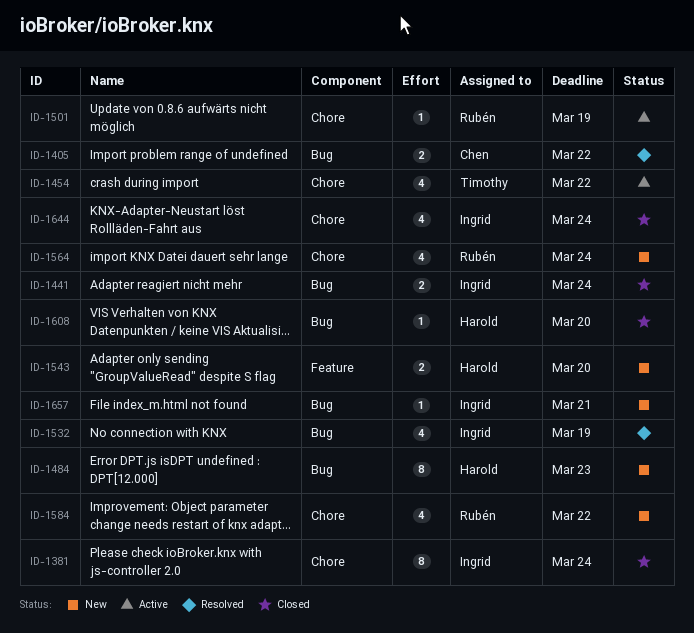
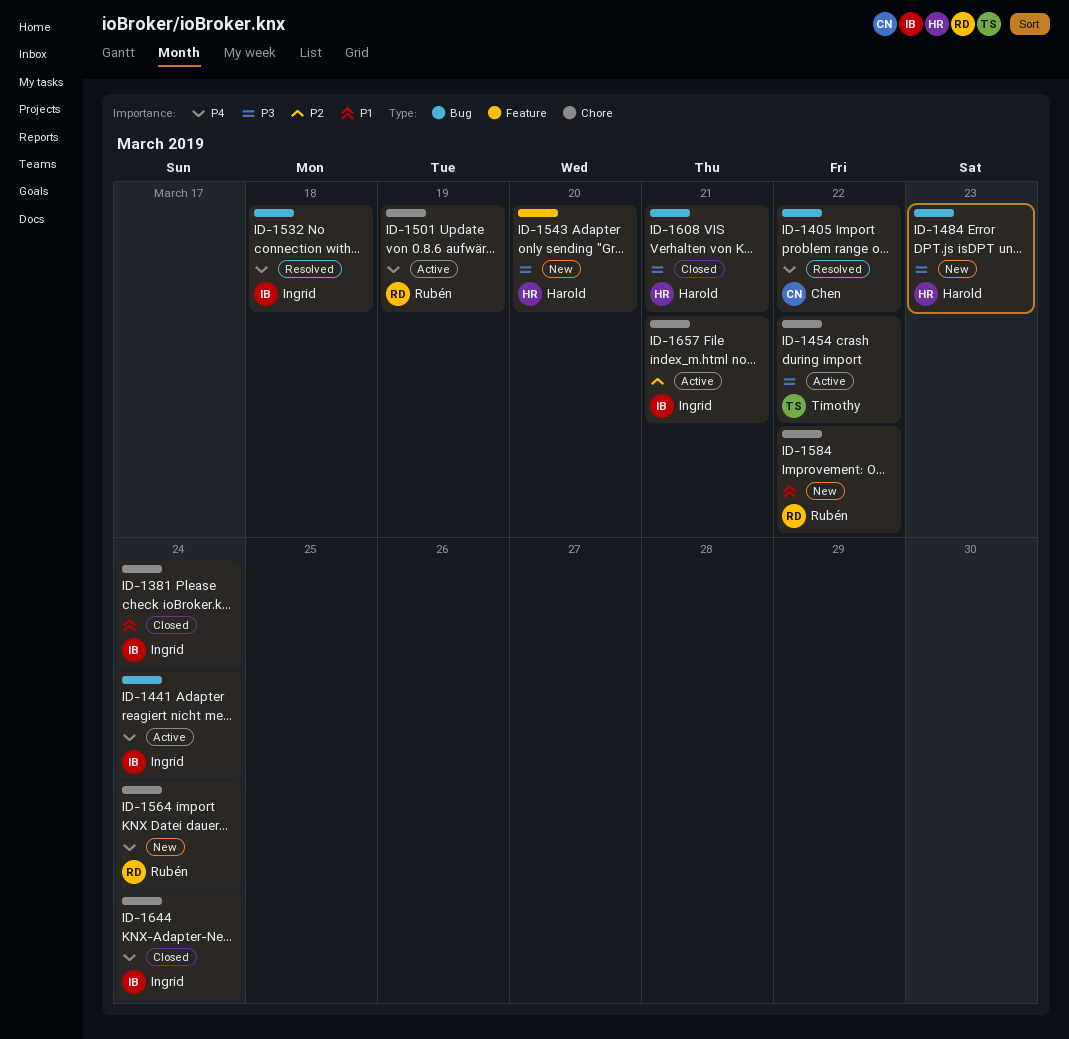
ID-1441, status: Closed -> Active
ID-1532, due: Mar 19 -> Mar 18
ID-1608, due: Mar 20 -> Mar 21
ID-1657, status: New -> Active
ID-1657, label: Bug -> Chore

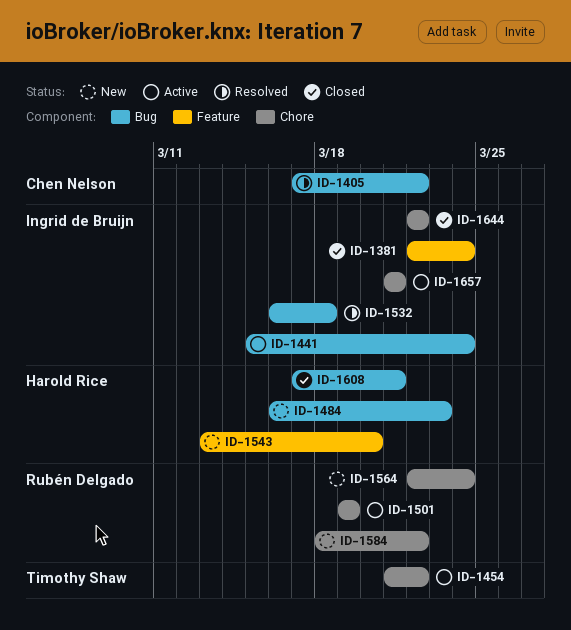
ID-1381, label: Chore -> Feature
ID-1644, due: Mar 24 -> Mar 22

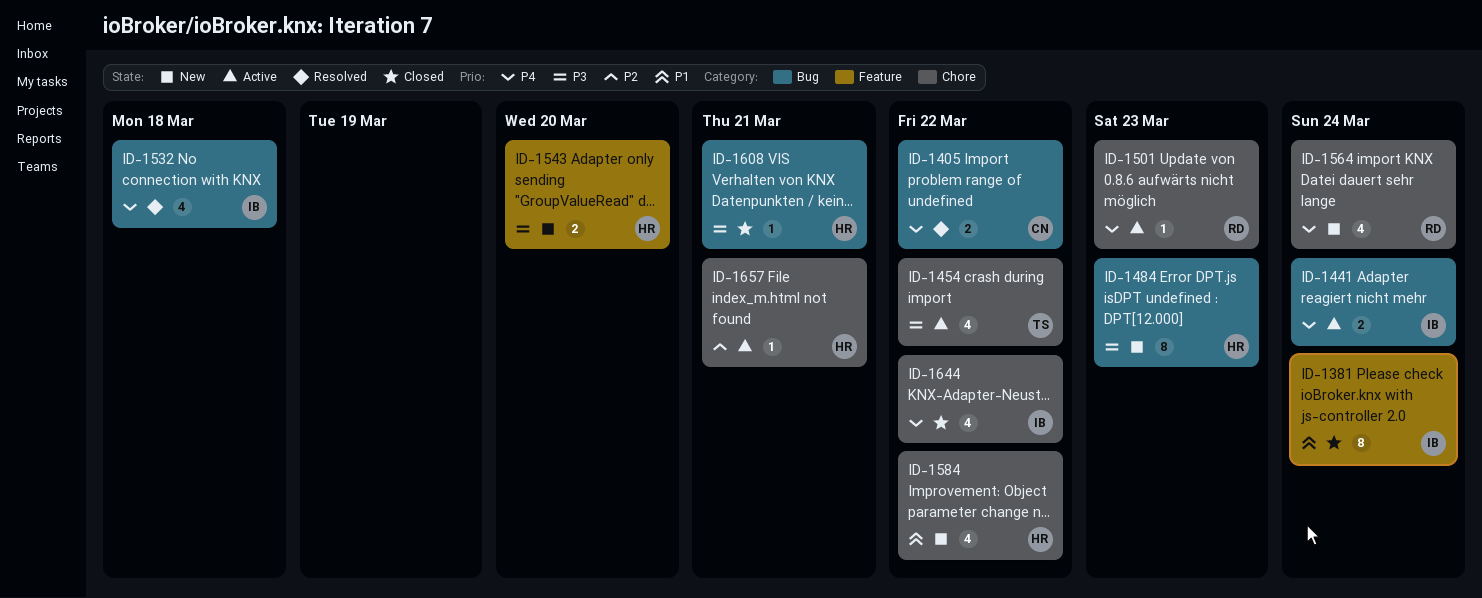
ID-1501, due: Mar 19 -> Mar 23
ID-1584, owner: Rubén Delgado -> Harold Rice
ID-1657, owner: Ingrid de Bruijn -> Harold Rice

